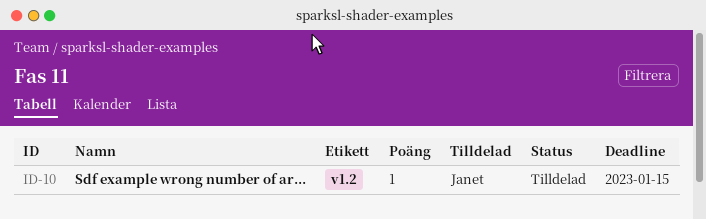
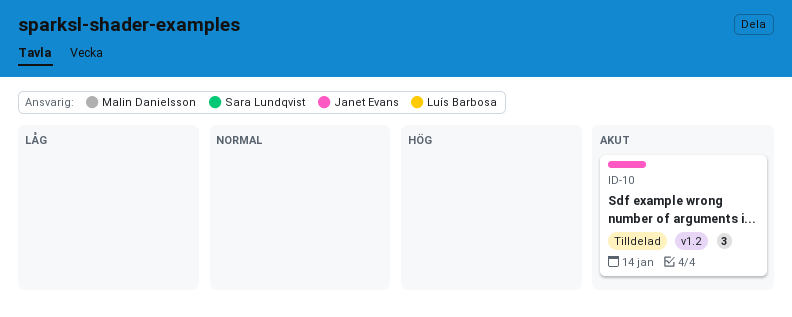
ID-10, estimate: 1 -> 3
ID-10, due: Jan 15 -> Jan 14

